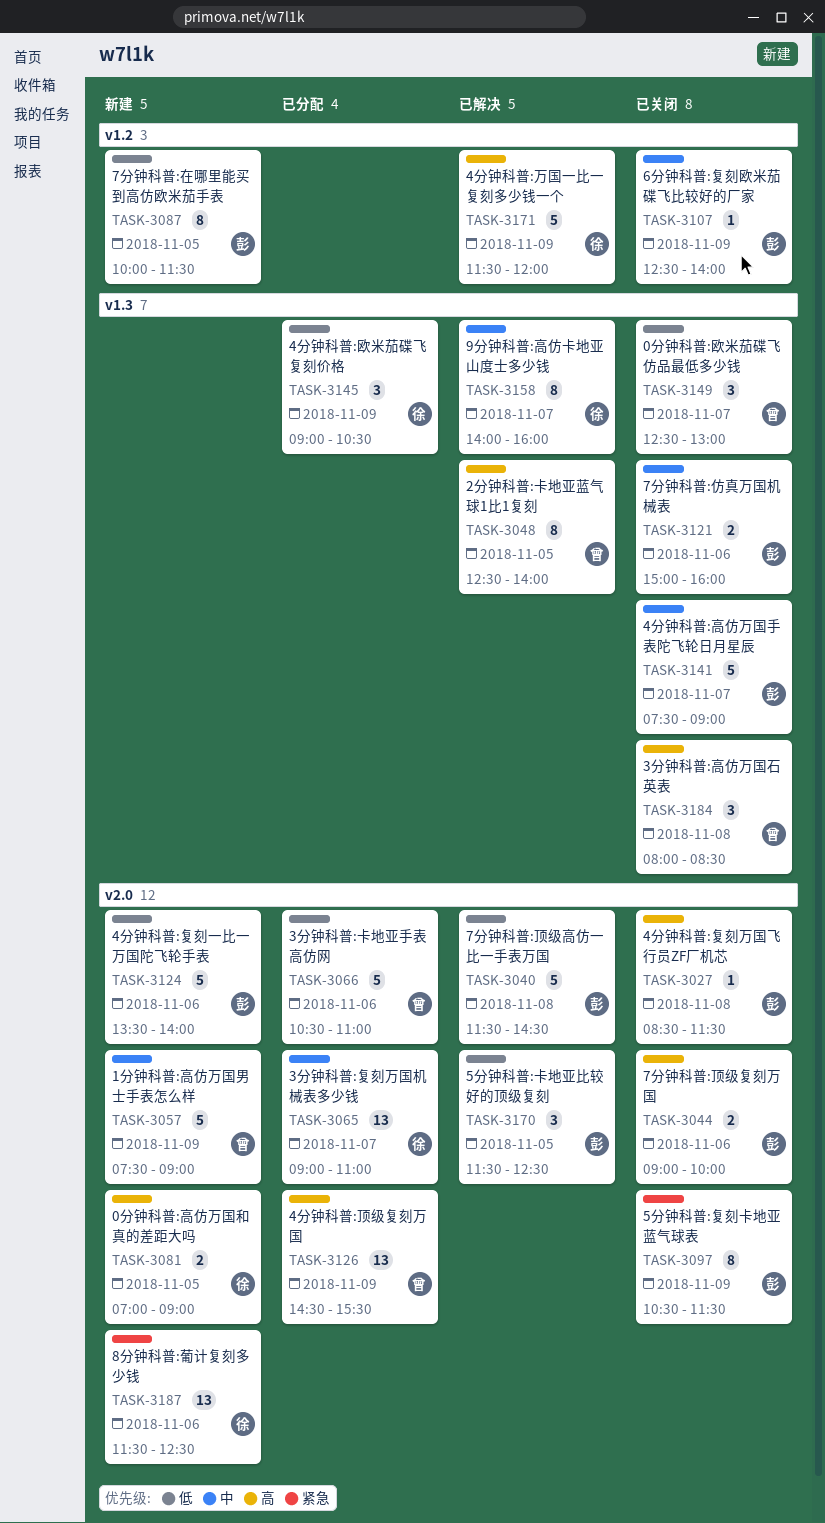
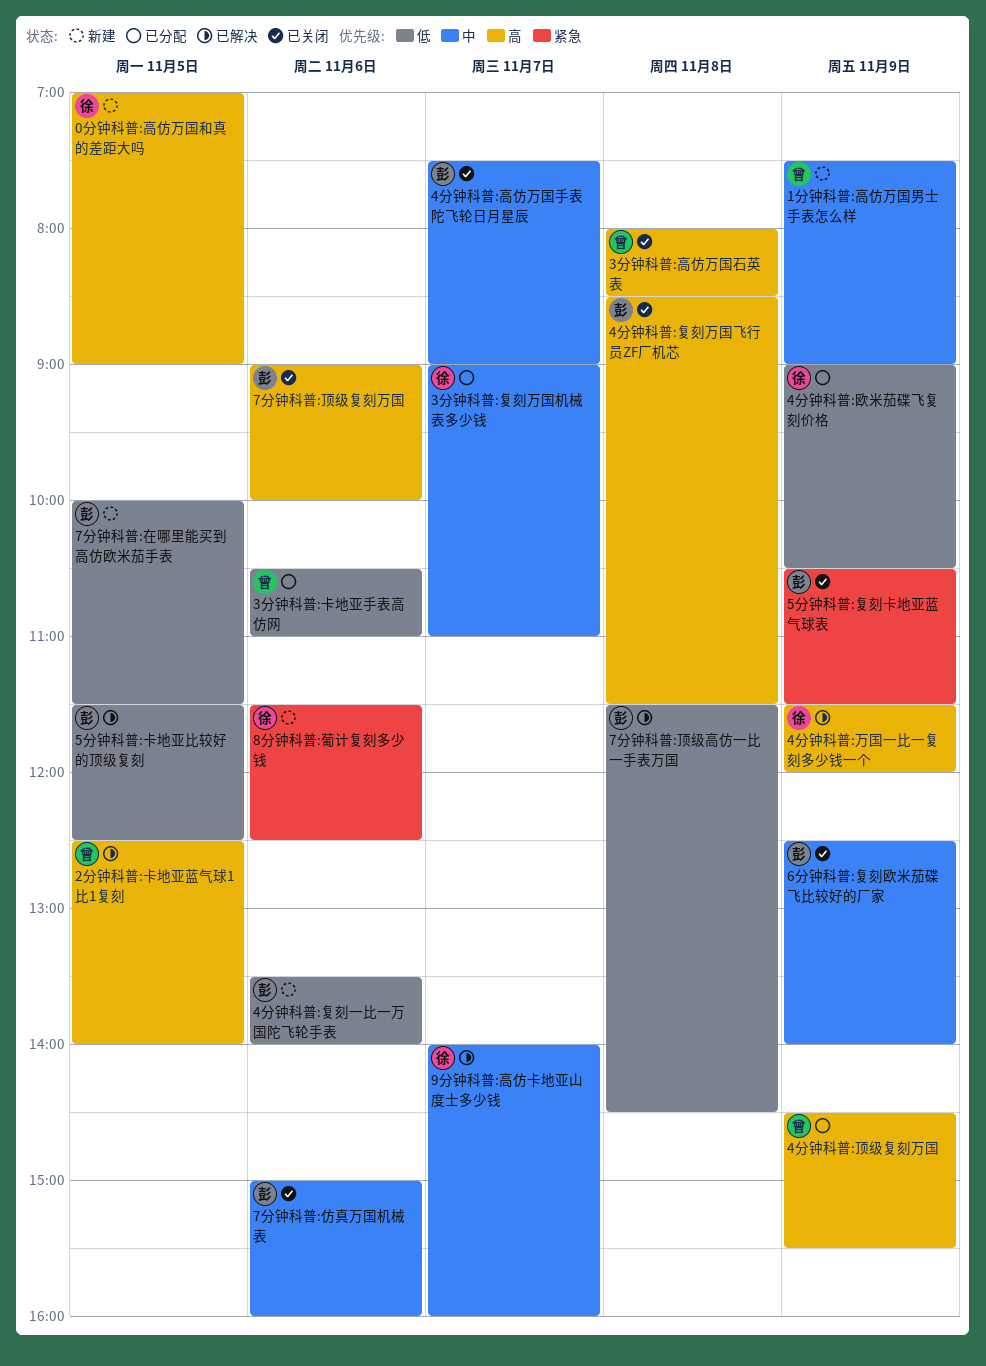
0分钟科普:欧米茄碟飞仿品最低多少钱: present -> none

